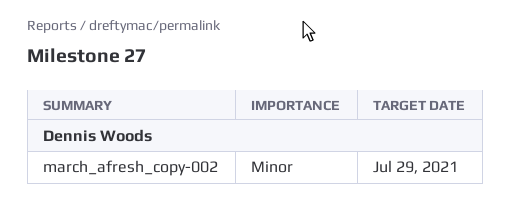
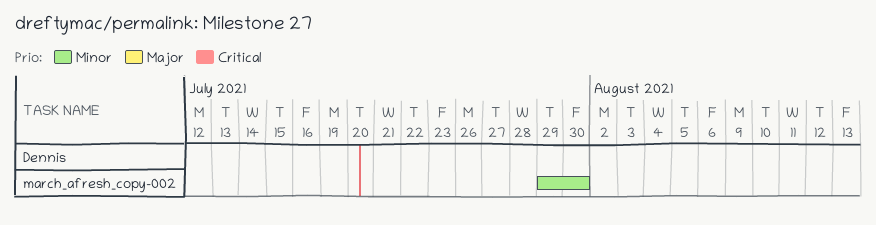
march_afresh_copy-002, due: Jul 29 -> Jul 30

